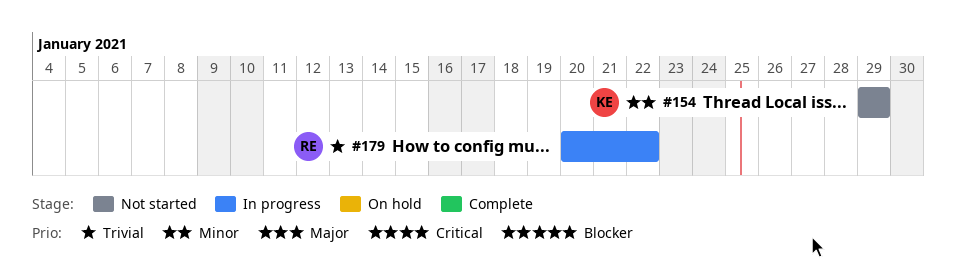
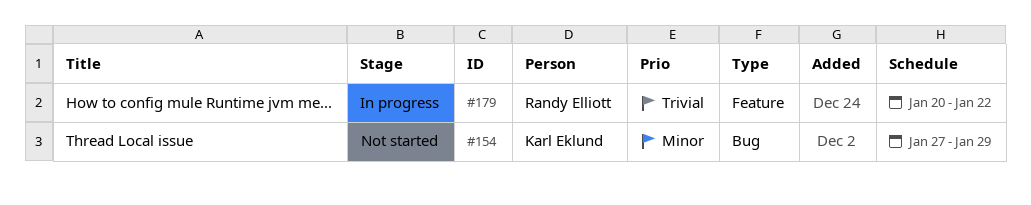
#154, start: Jan 29 -> Jan 27

